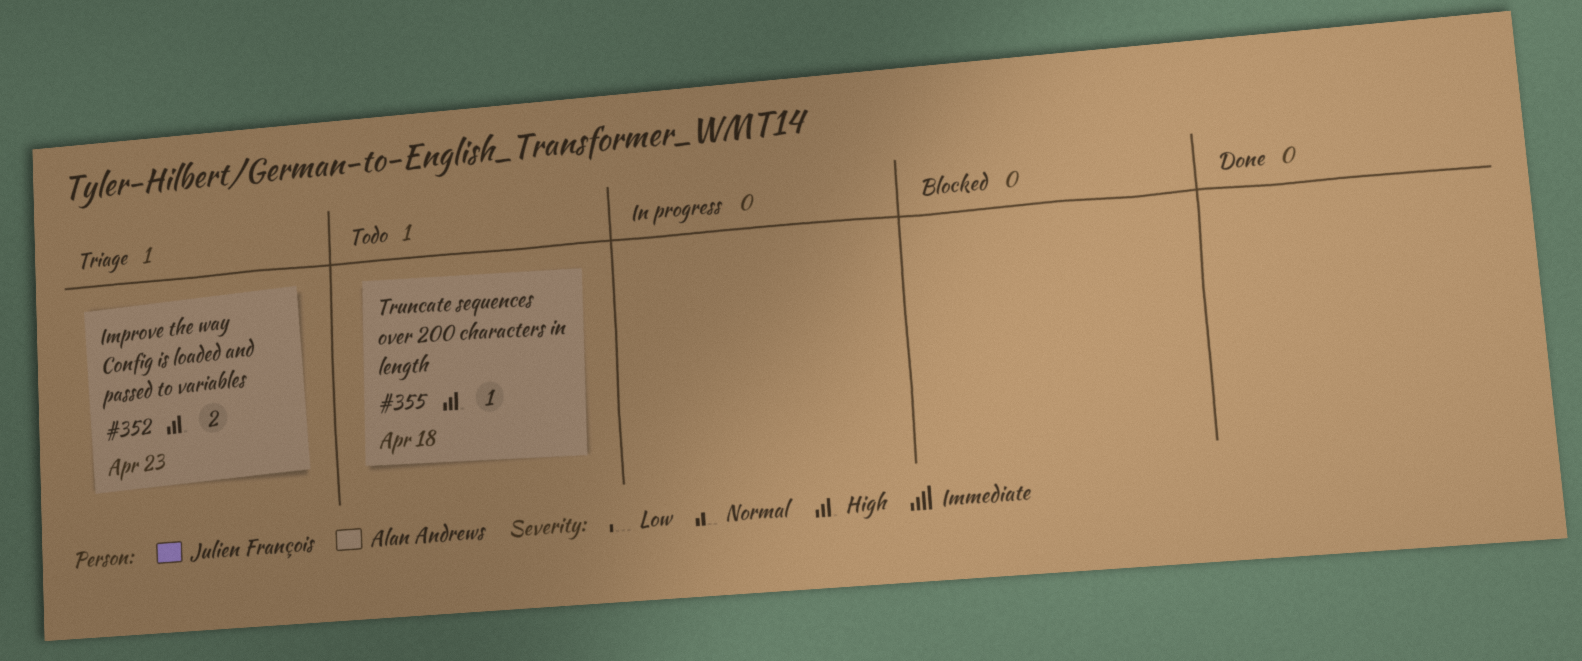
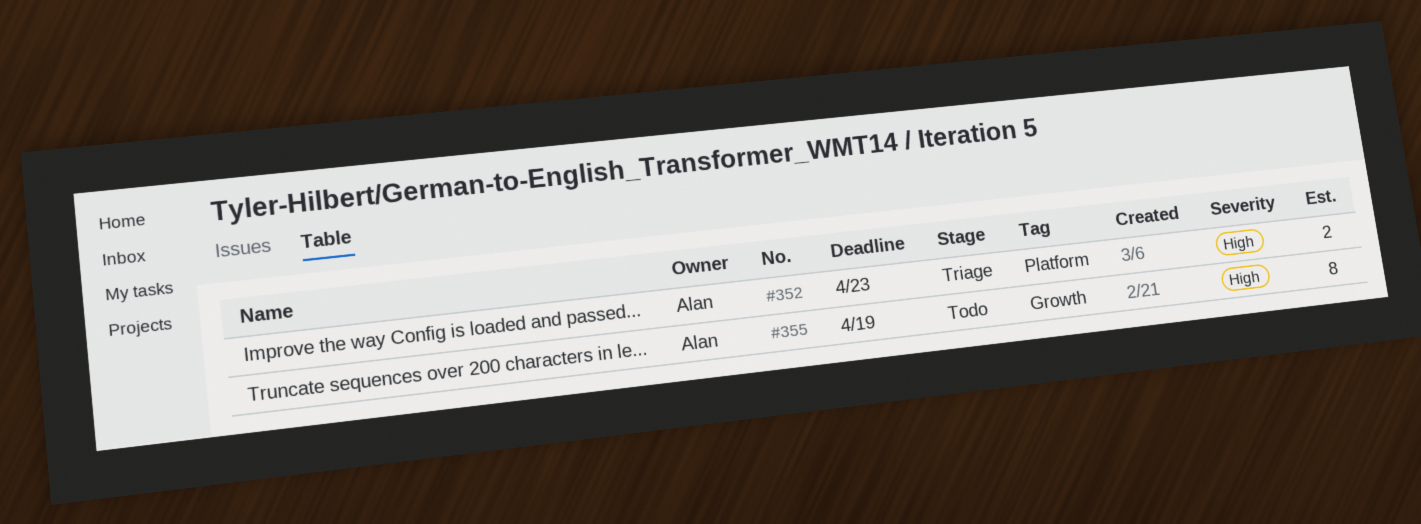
#355, estimate: 1 -> 8
#355, due: Apr 18 -> Apr 19

